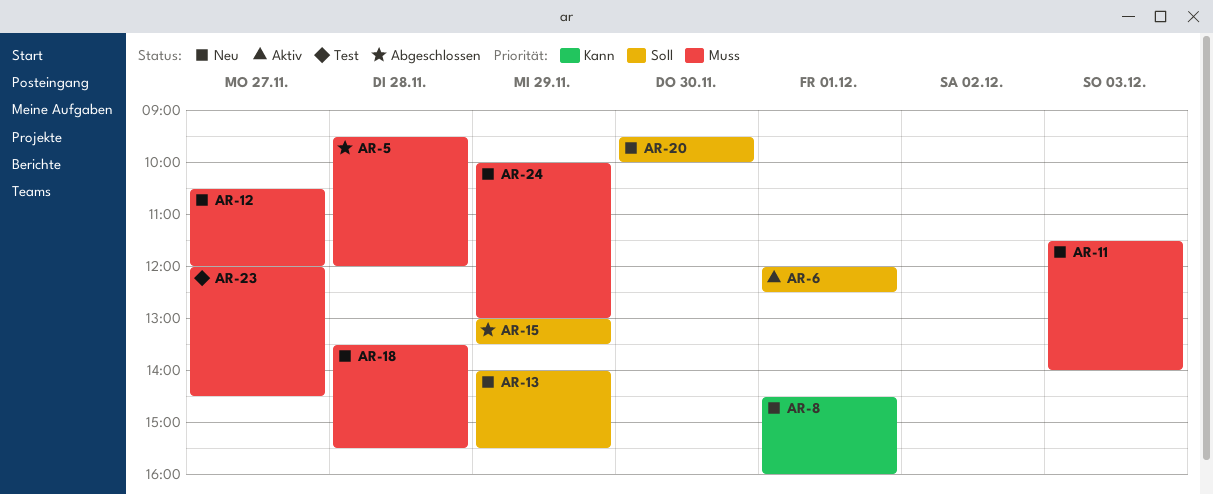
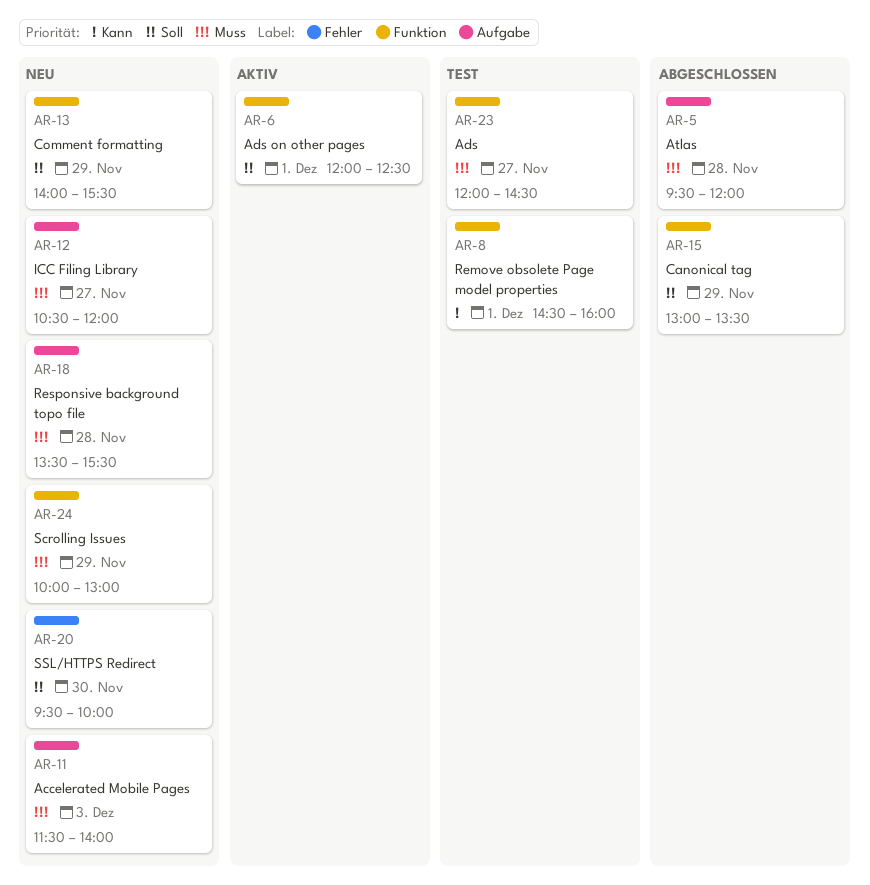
AR-8, status: Neu -> Test

